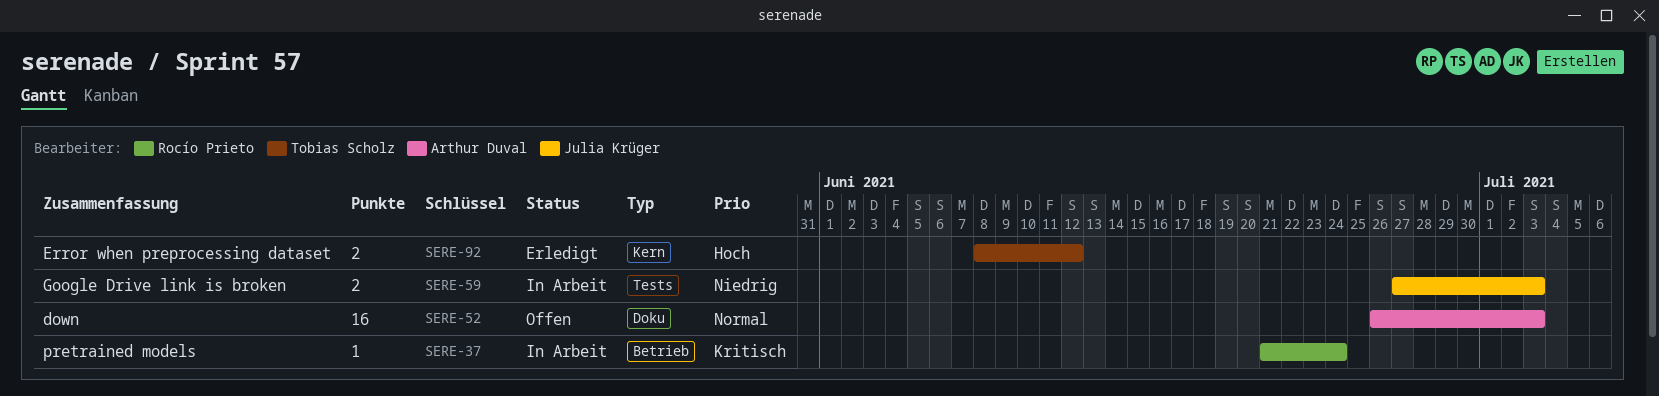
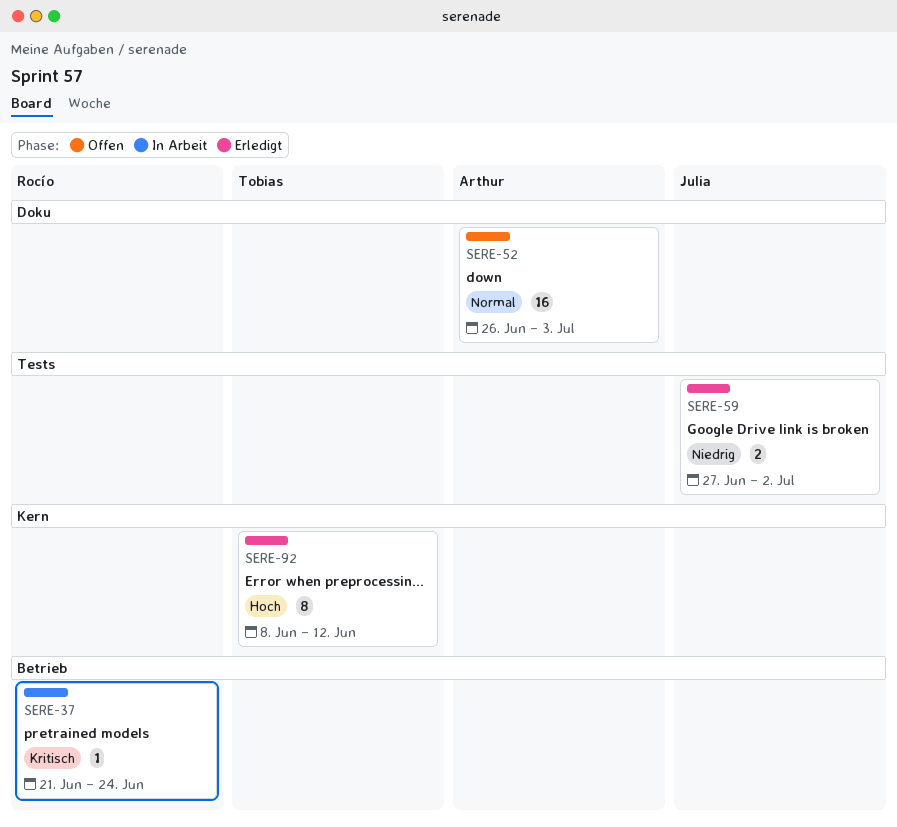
SERE-59, status: In Arbeit -> Erledigt
SERE-59, due: Jul 3 -> Jul 2
SERE-92, estimate: 2 -> 8

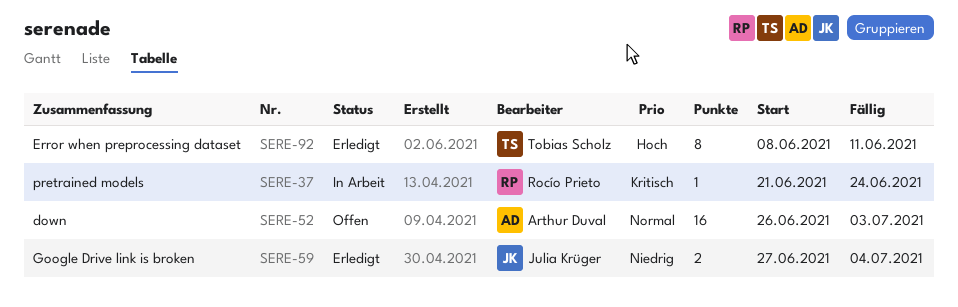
SERE-59, due: Jul 2 -> Jul 4
SERE-92, due: Jun 12 -> Jun 11

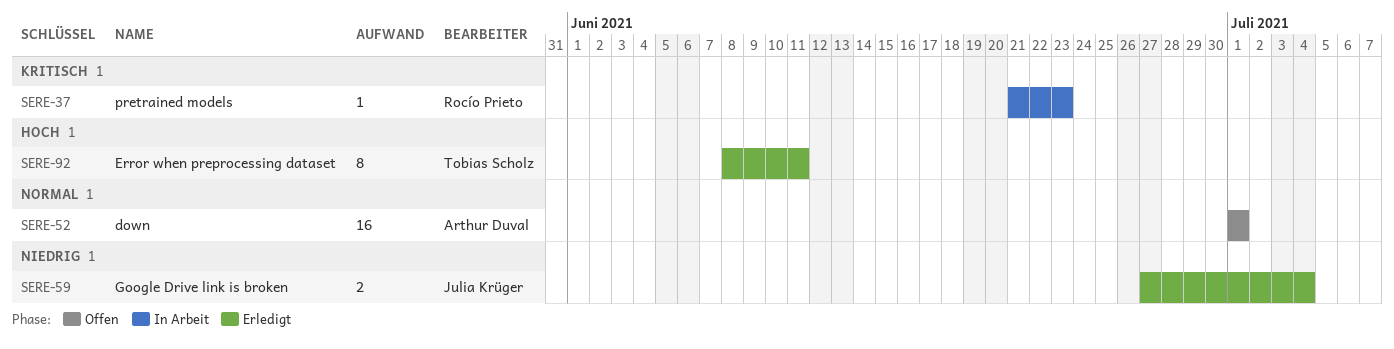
SERE-37, due: Jun 24 -> Jun 23
SERE-52, start: Jun 26 -> Jul 1
SERE-52, due: Jul 3 -> Jul 1

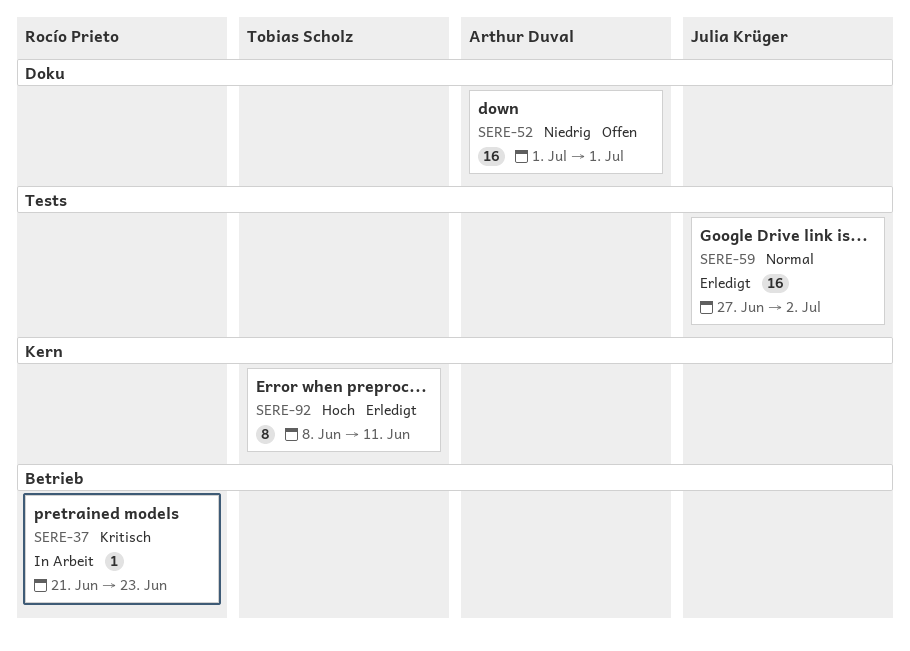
SERE-52, priority: Normal -> Niedrig
SERE-59, priority: Niedrig -> Normal
SERE-59, estimate: 2 -> 16
SERE-59, due: Jul 4 -> Jul 2

